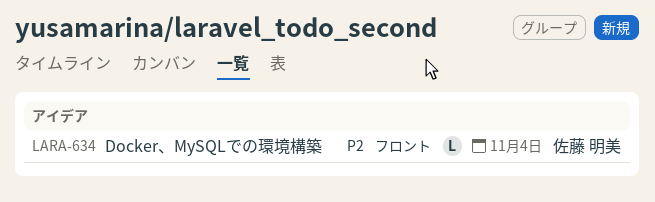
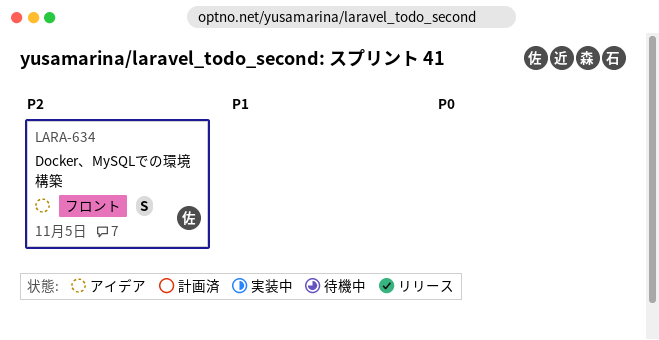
LARA-634, estimate: L -> S
LARA-634, due: Nov 4 -> Nov 5

